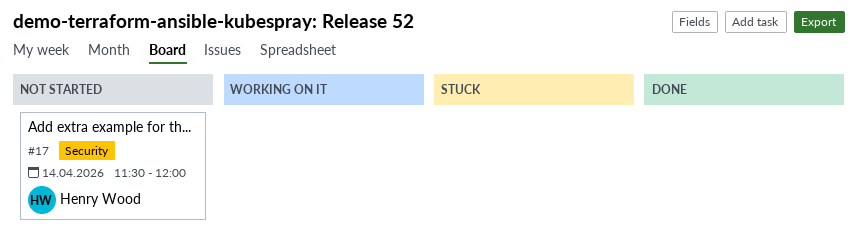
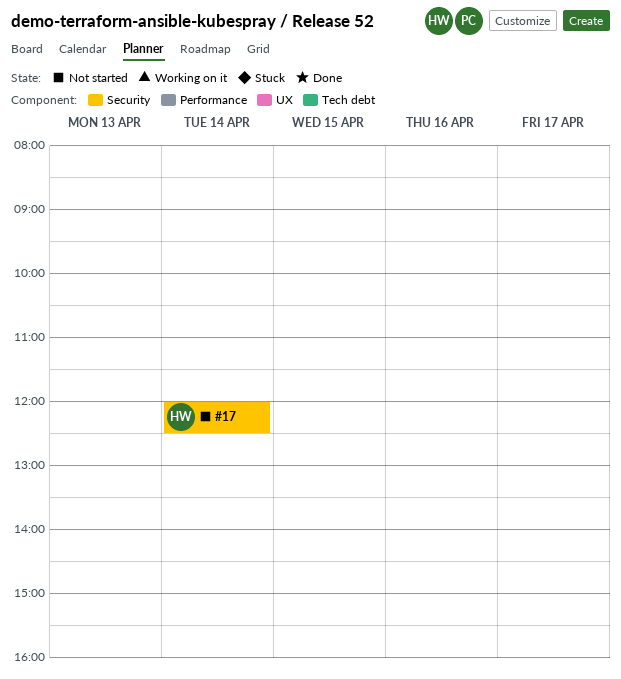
#17, begins: 11:30 -> 12:00
#17, ends: 12:00 -> 12:30

